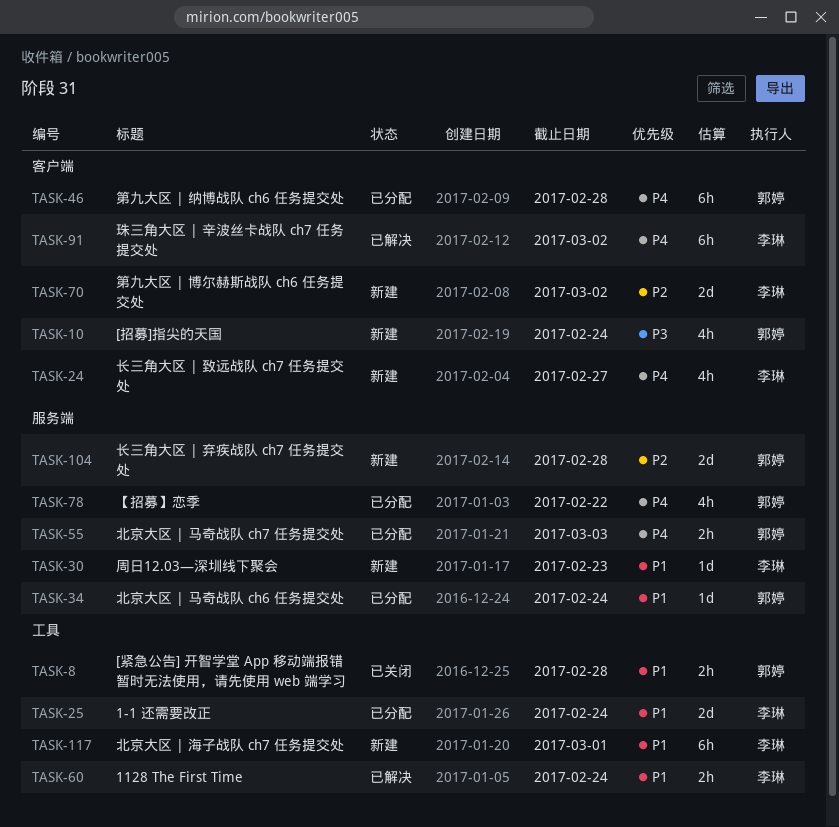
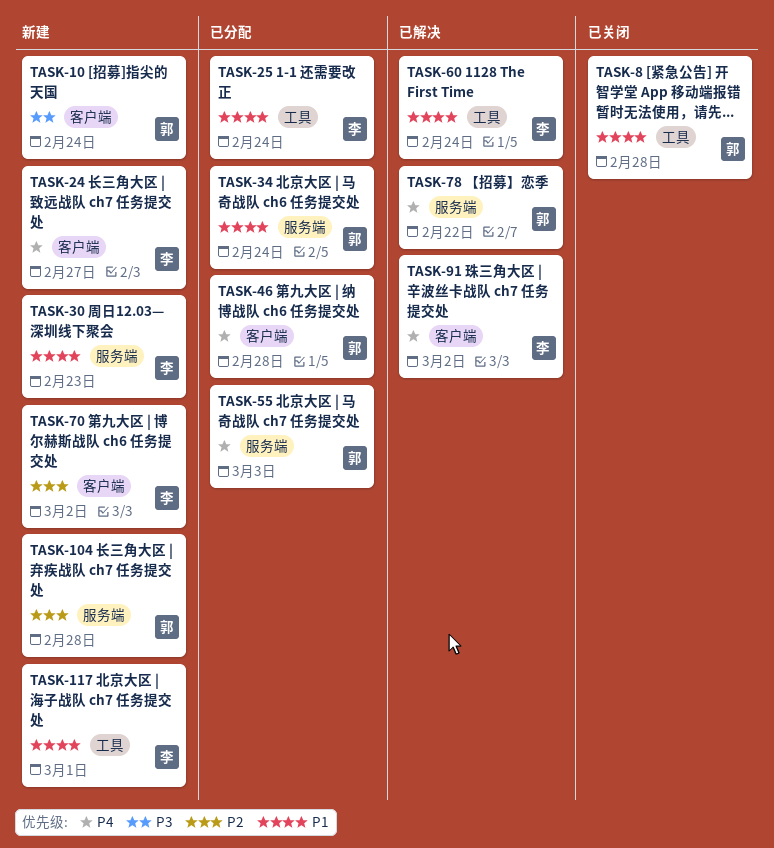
TASK-78, status: 已分配 -> 已解决

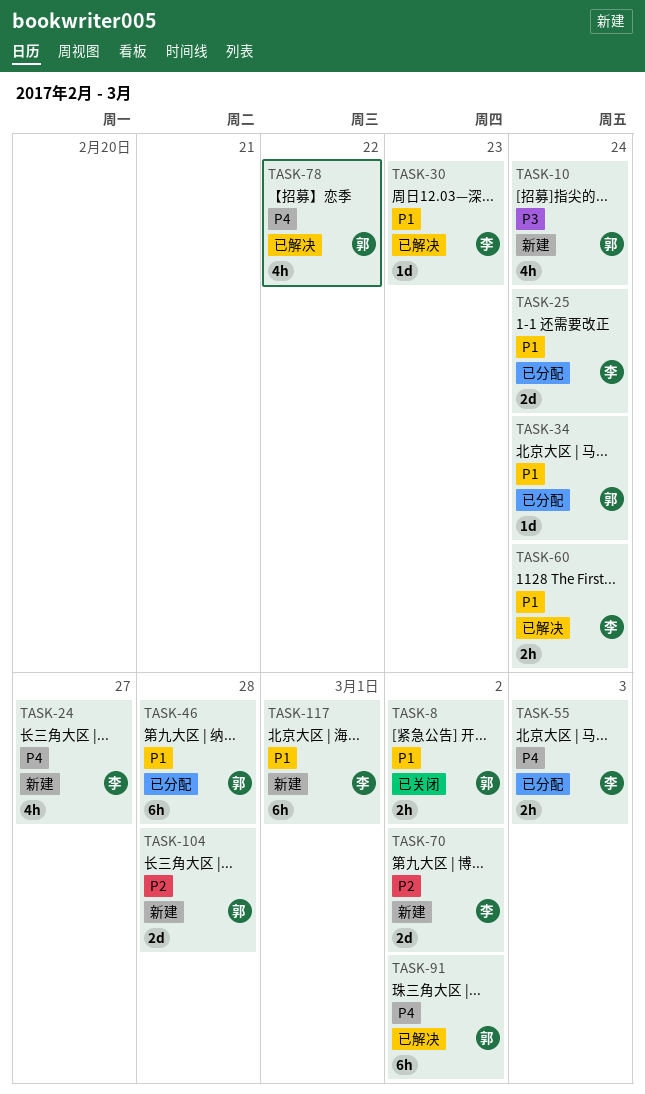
TASK-8, due: Feb 28 -> Mar 2
TASK-30, status: 新建 -> 已解决
TASK-46, priority: P4 -> P1
TASK-55, owner: 郭 -> 李
TASK-91, owner: 李 -> 郭

